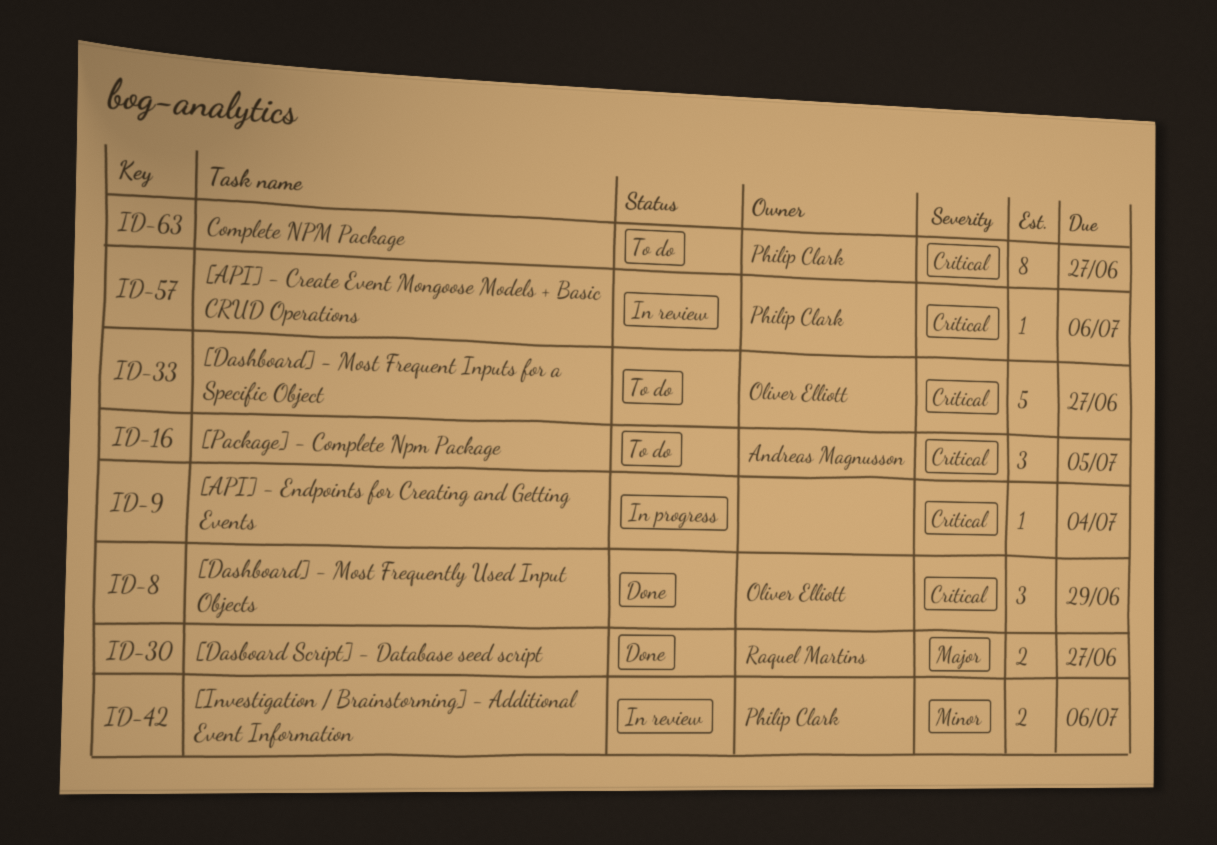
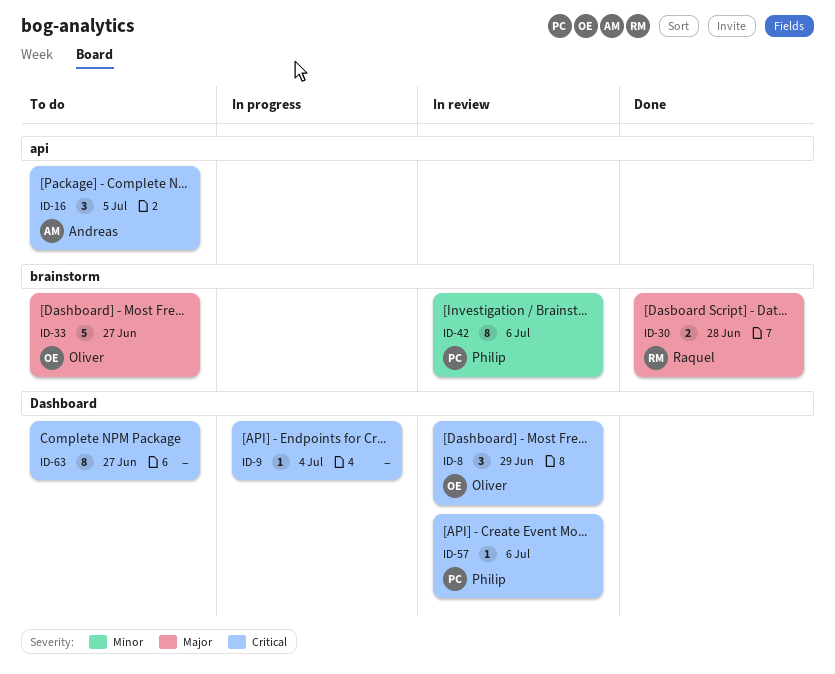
ID-8, status: Done -> In review
ID-30, due: Jun 27 -> Jun 28
ID-33, priority: Critical -> Major
ID-42, estimate: 2 -> 8
ID-63, owner: Philip Clark -> none

